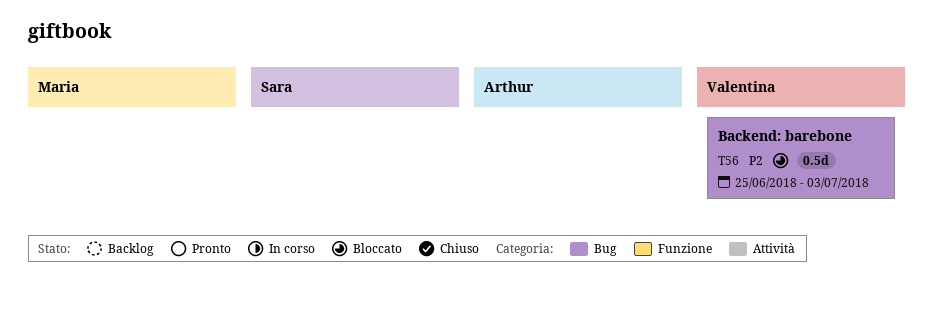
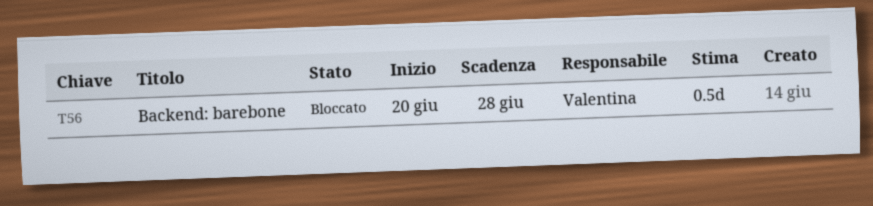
T56, start: Jun 25 -> Jun 20
T56, due: Jul 3 -> Jun 28

